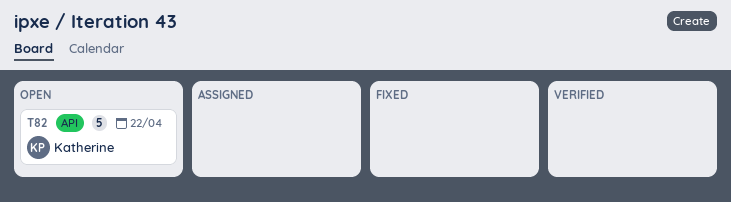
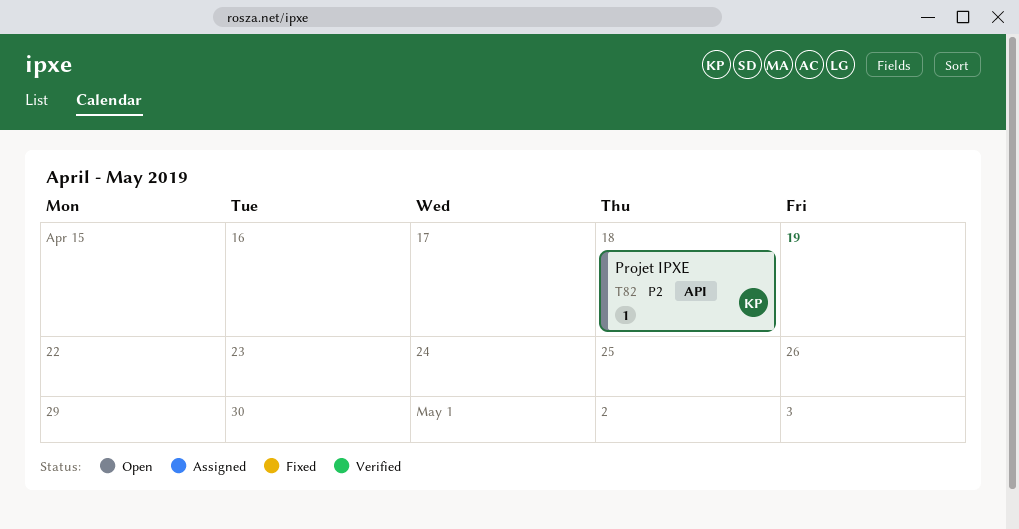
T82, estimate: 5 -> 1
T82, due: Apr 22 -> Apr 18

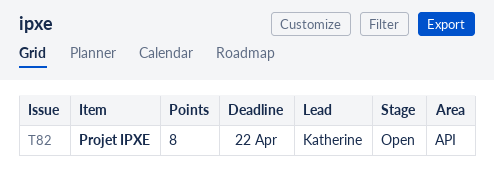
T82, estimate: 1 -> 8
T82, due: Apr 18 -> Apr 22

